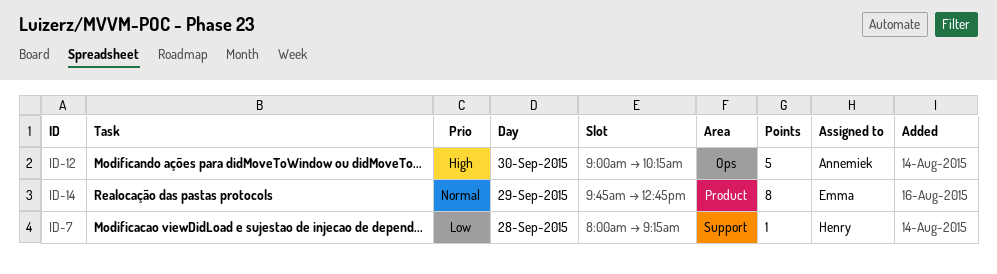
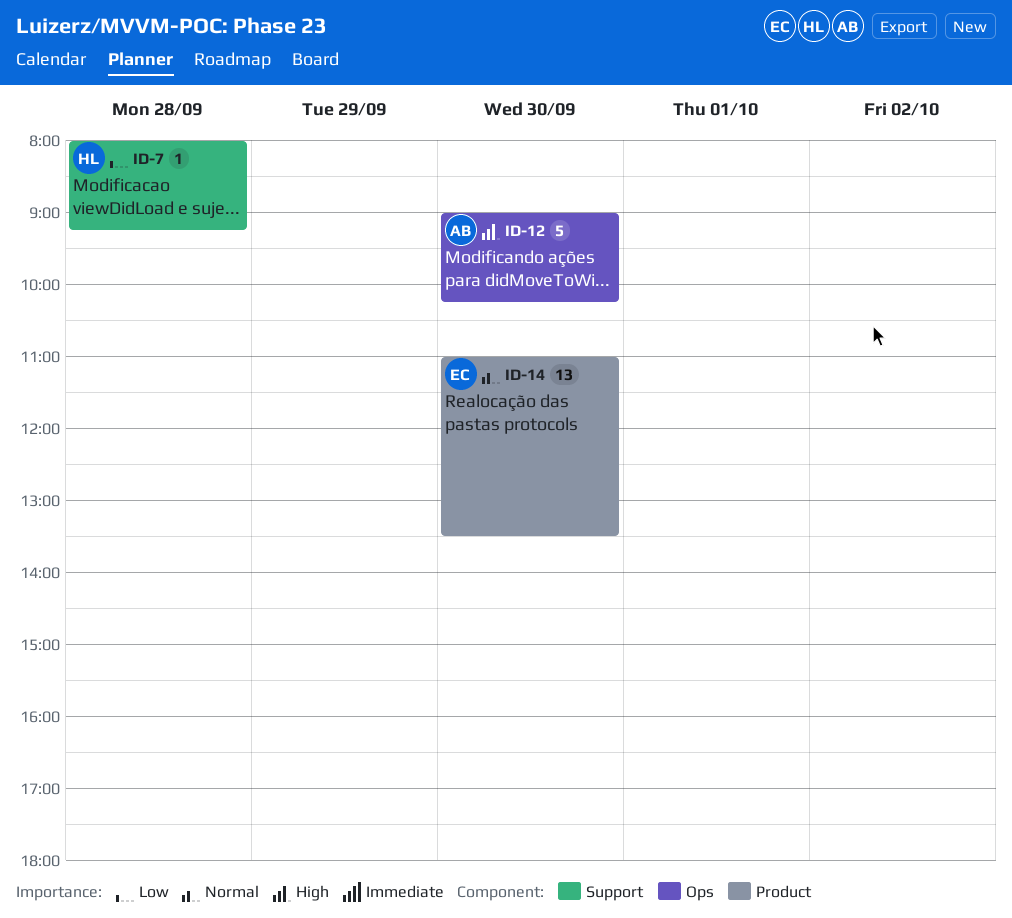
ID-14, estimate: 8 -> 13
ID-14, day: Sep 29 -> Sep 30
ID-14, begins: 09:45 -> 11:00
ID-14, ends: 12:45 -> 13:30

